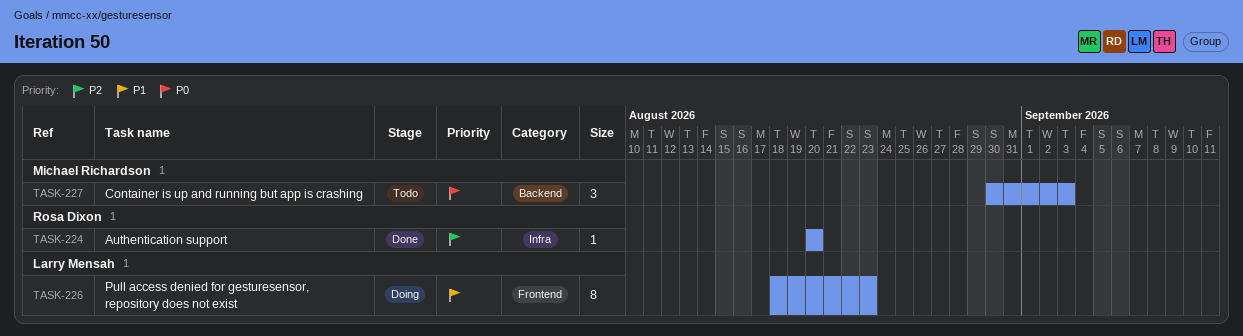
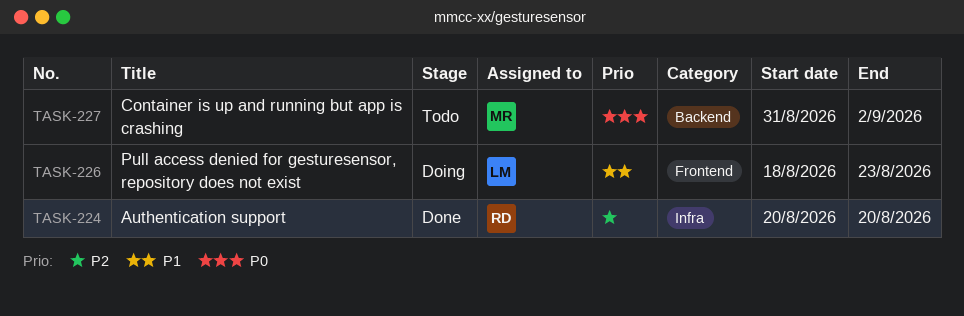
TASK-227, start: Aug 30 -> Aug 31
TASK-227, due: Sep 3 -> Sep 2

